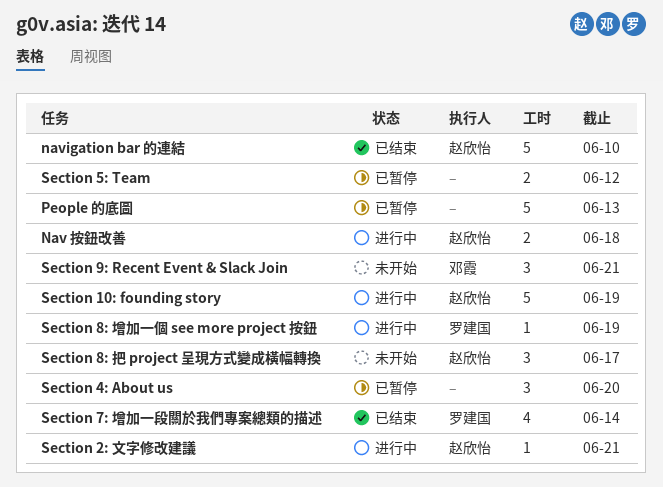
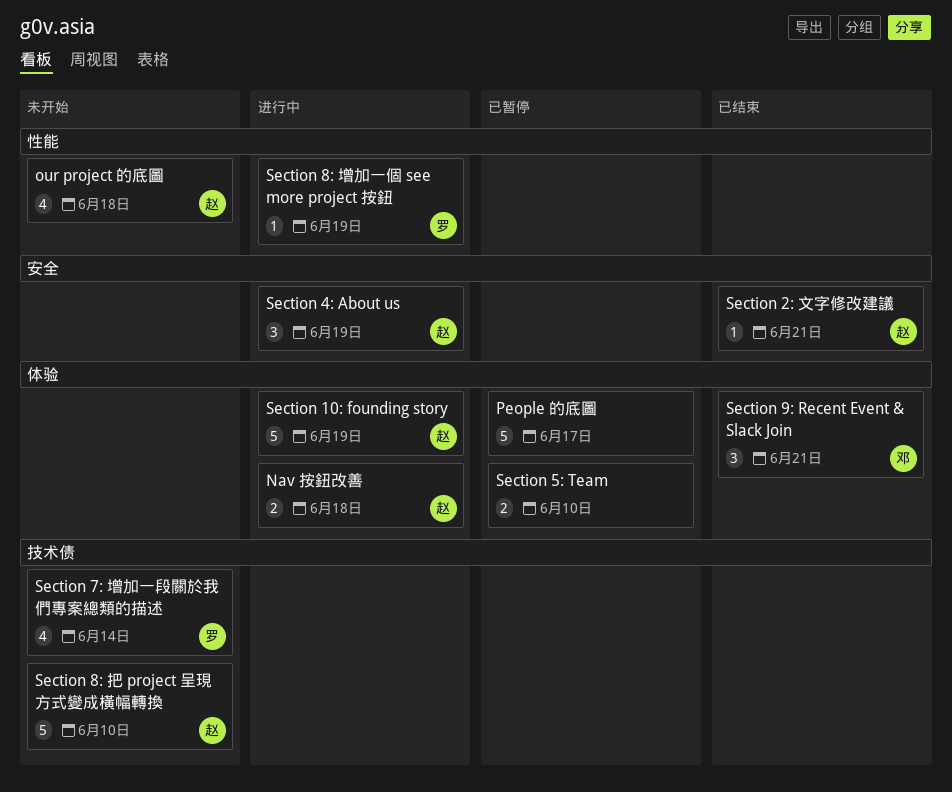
navigation bar 的連結: present -> none
our project 的底圖: none -> present
People 的底圖, due: Jun 13 -> Jun 17
Section 2: 文字修改建議, status: 进行中 -> 已结束
Section 4: About us, status: 已暂停 -> 进行中
Section 4: About us, owner: none -> 赵欣怡
Section 4: About us, due: Jun 20 -> Jun 19
Section 5: Team, due: Jun 12 -> Jun 10
Section 7: 增加一段關於我們專案總類的描述, status: 已结束 -> 未开始
Section 8: 把 project 呈現方式變成橫幅轉換, estimate: 3 -> 5
Section 8: 把 project 呈現方式變成橫幅轉換, due: Jun 17 -> Jun 10
Section 9: Recent Event & Slack Join, status: 未开始 -> 已结束

